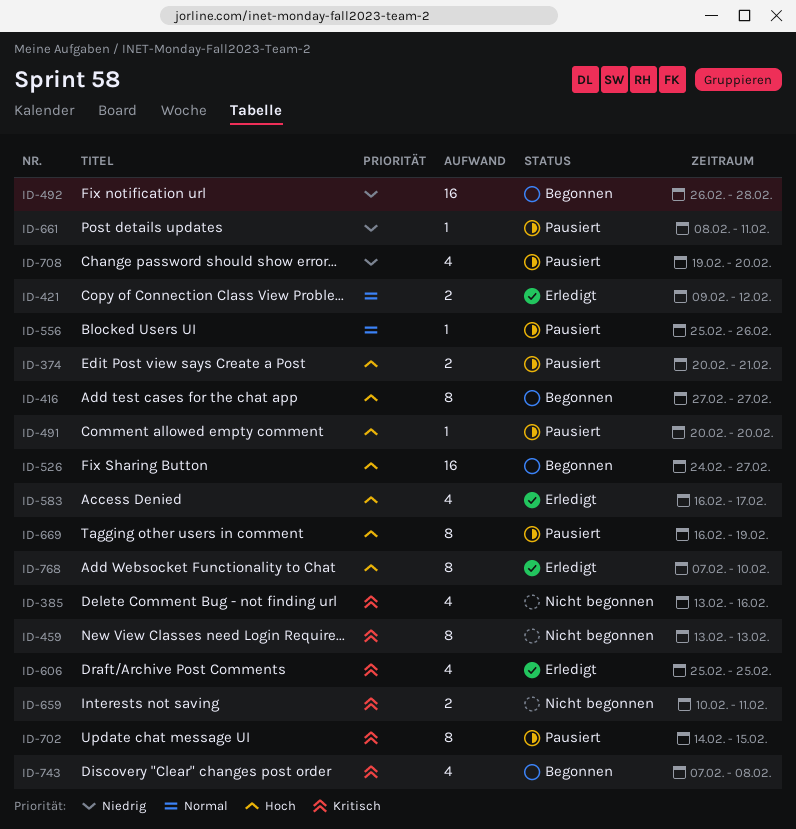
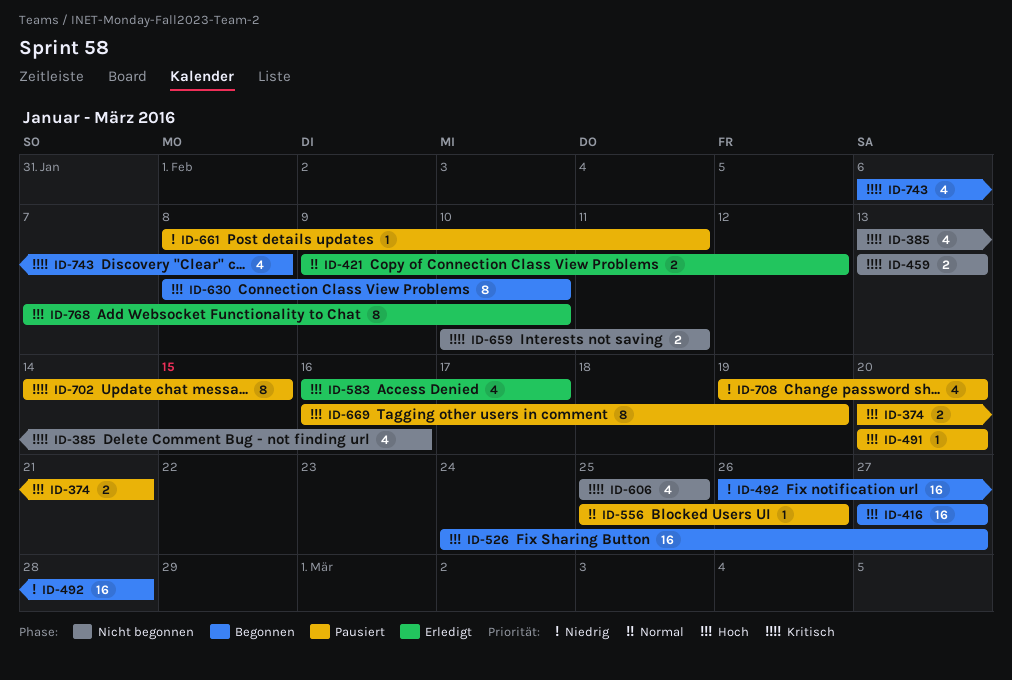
ID-416, estimate: 8 -> 16
ID-459, estimate: 8 -> 2
ID-606, status: Erledigt -> Nicht begonnen
ID-630: none -> present
ID-743, start: Feb 7 -> Feb 6

